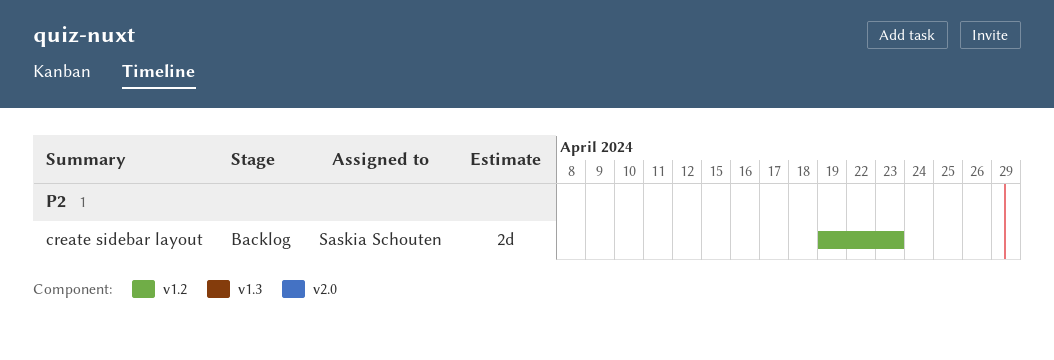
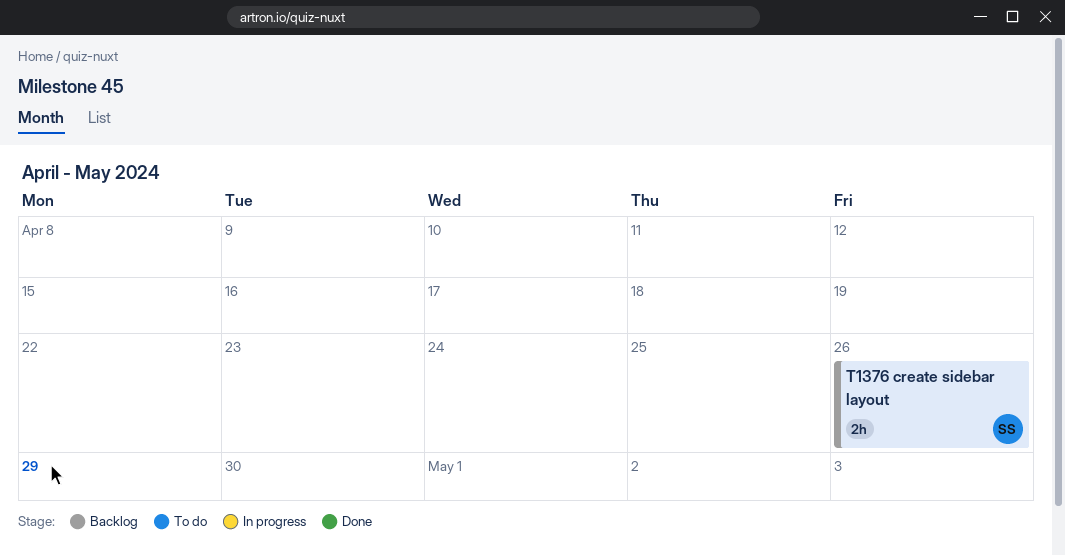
create sidebar layout, estimate: 2d -> 2h
create sidebar layout, due: Apr 23 -> Apr 26

